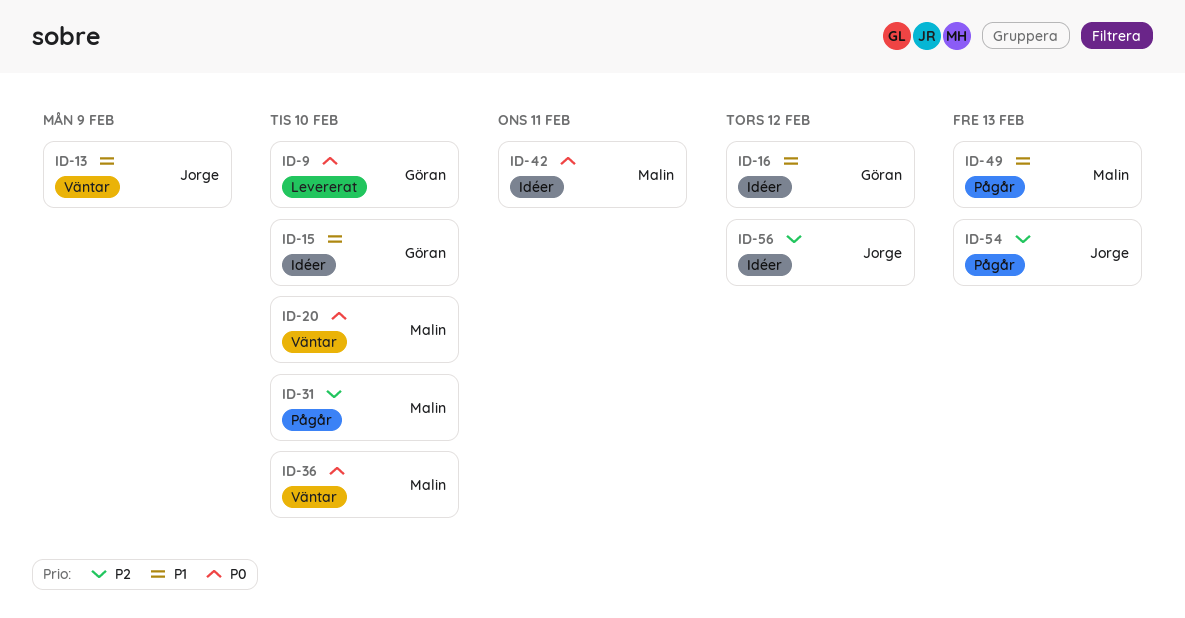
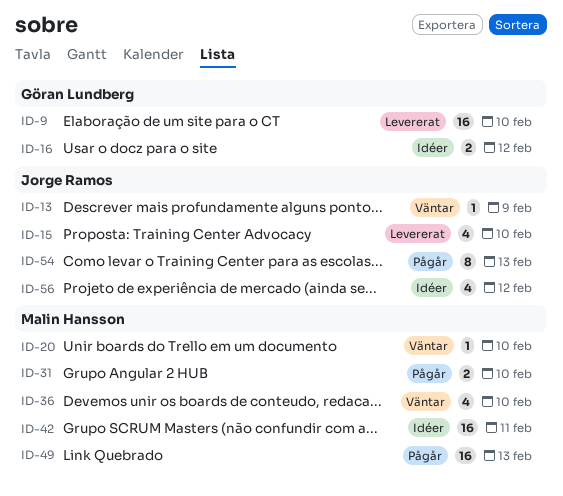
ID-15, status: Idéer -> Levererat
ID-15, owner: Göran Lundberg -> Jorge Ramos

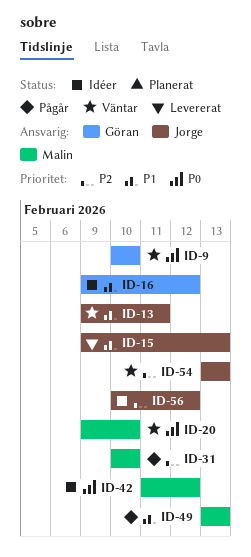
ID-9, status: Levererat -> Väntar
ID-13, due: Feb 9 -> Feb 11
ID-15, due: Feb 10 -> Feb 13
ID-36: present -> none
ID-42, due: Feb 11 -> Feb 12
ID-54, status: Pågår -> Väntar

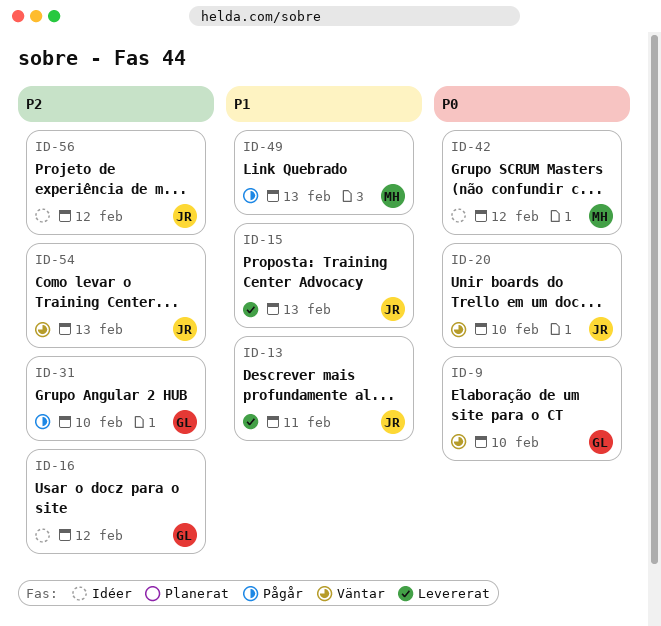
ID-13, status: Väntar -> Levererat
ID-16, priority: P1 -> P2
ID-20, owner: Malin -> Jorge
ID-31, owner: Malin -> Göran

